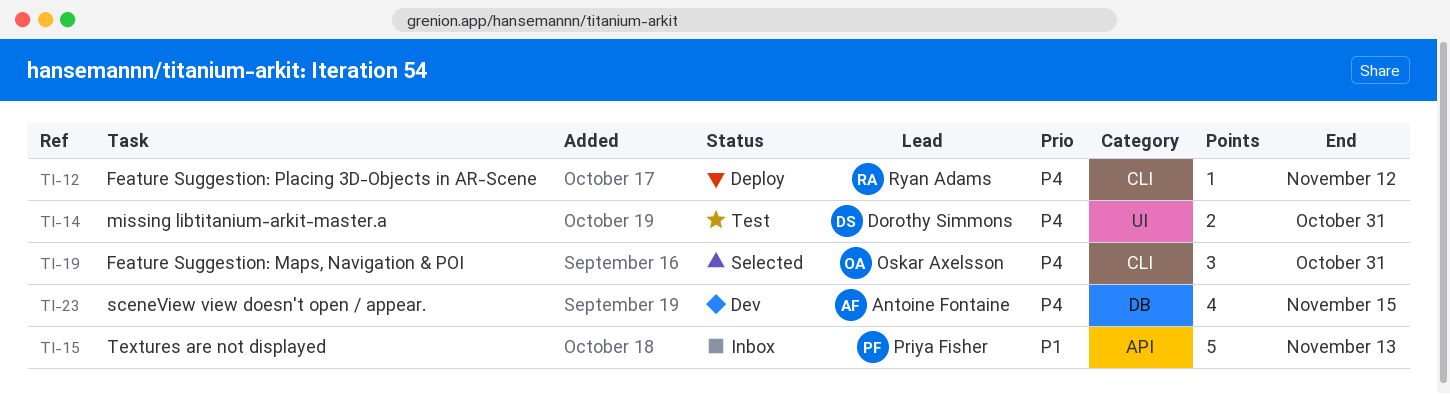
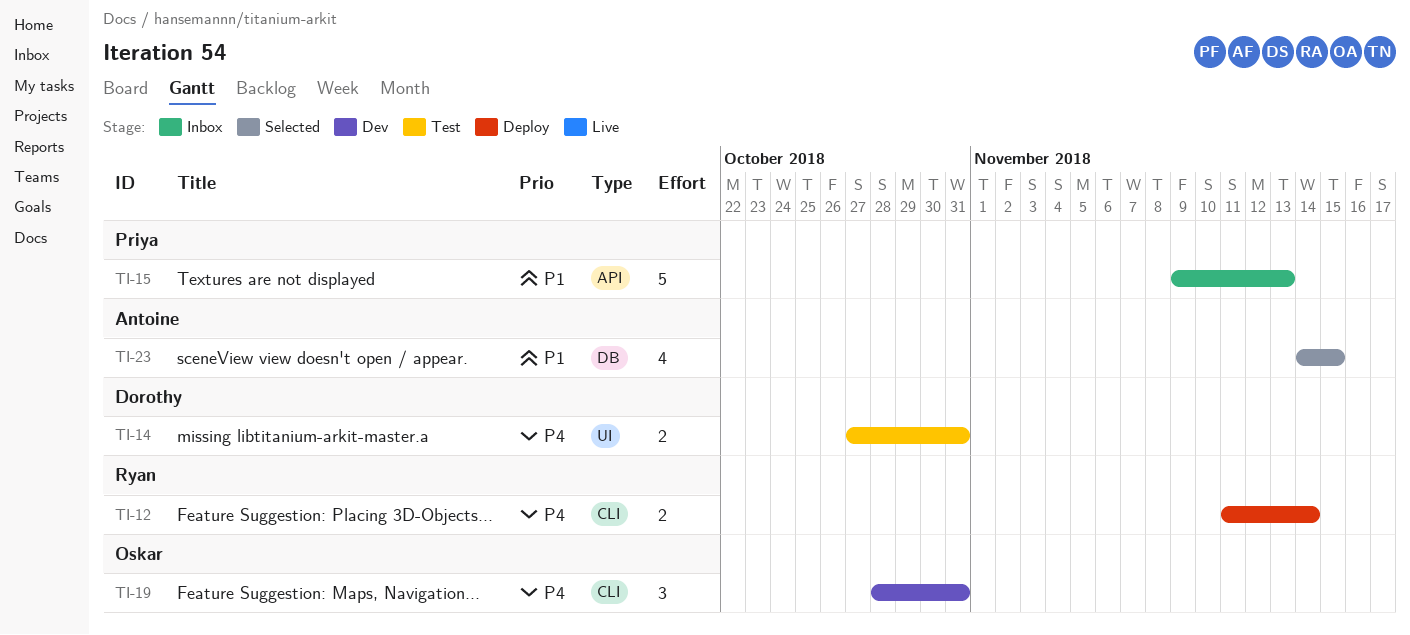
TI-12, estimate: 1 -> 2
TI-12, due: Nov 12 -> Nov 14
TI-19, status: Selected -> Dev
TI-23, status: Dev -> Selected
TI-23, priority: P4 -> P1

